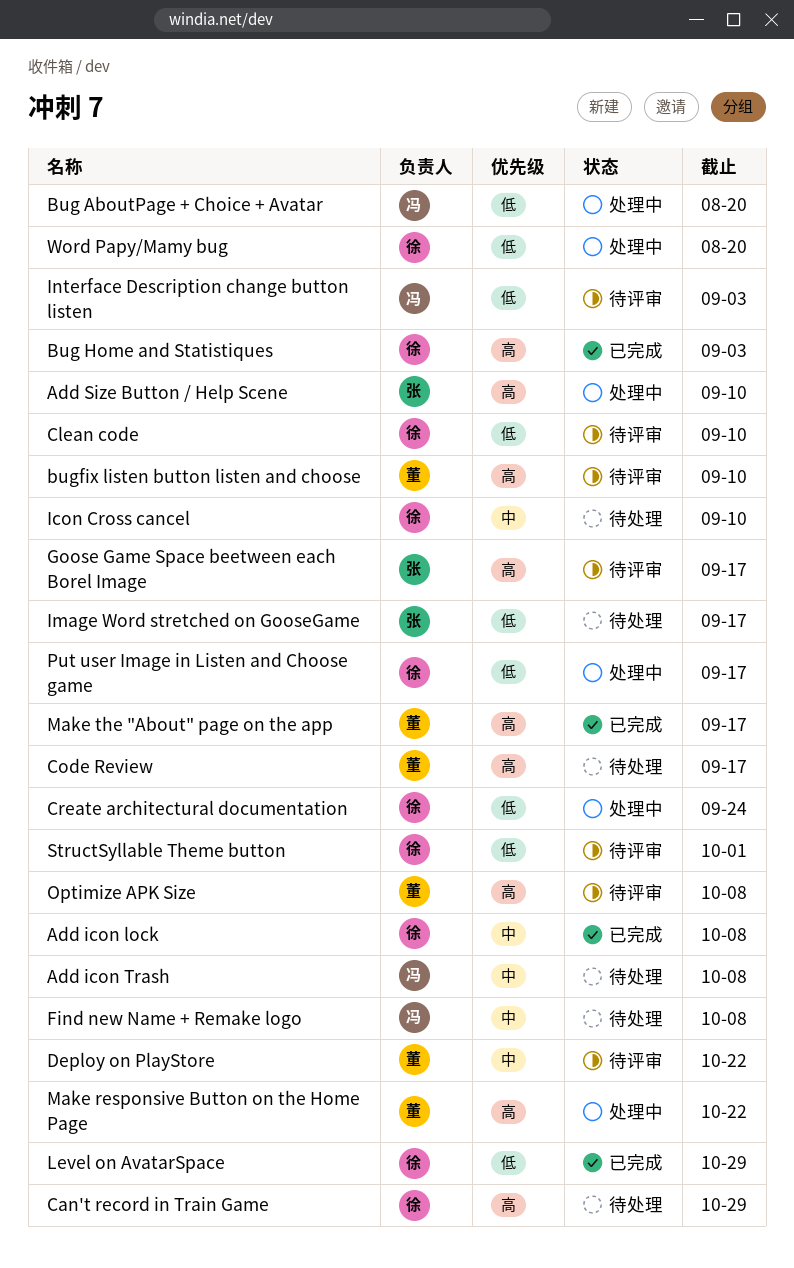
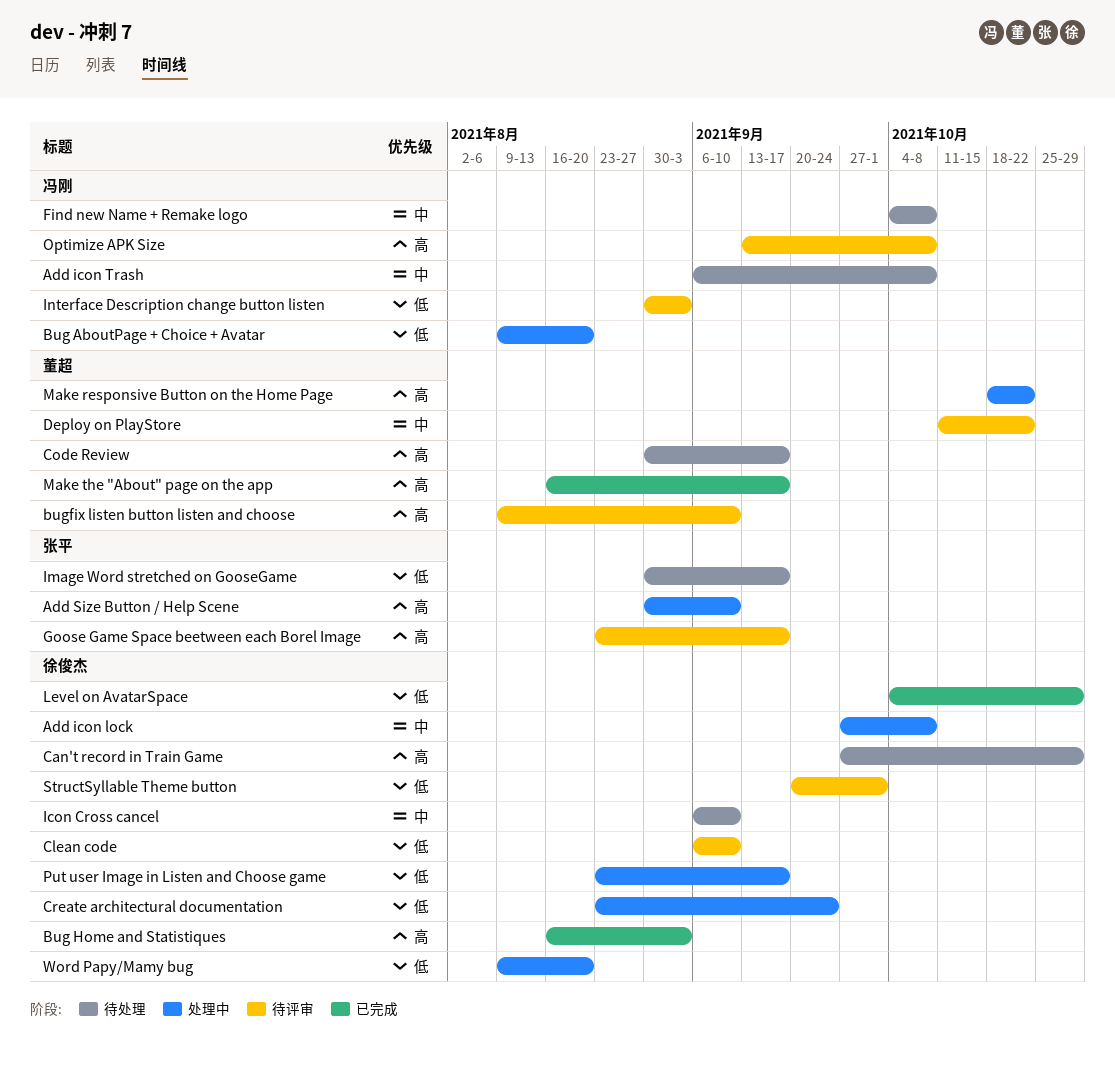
Add icon lock, status: 已完成 -> 处理中
Optimize APK Size, owner: 董超 -> 冯刚

